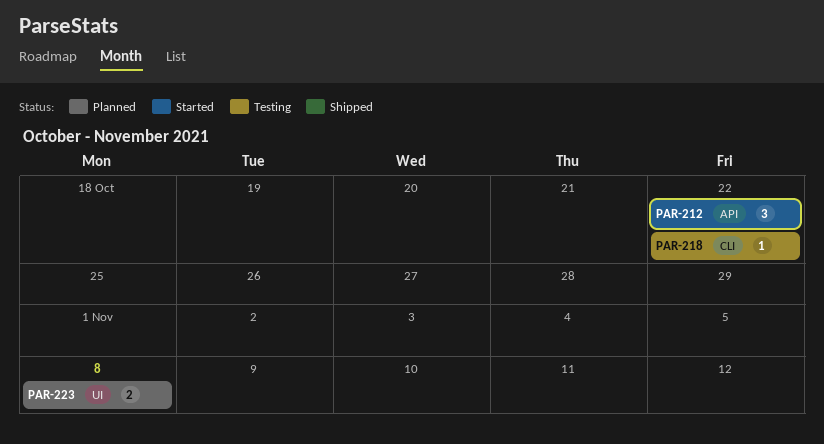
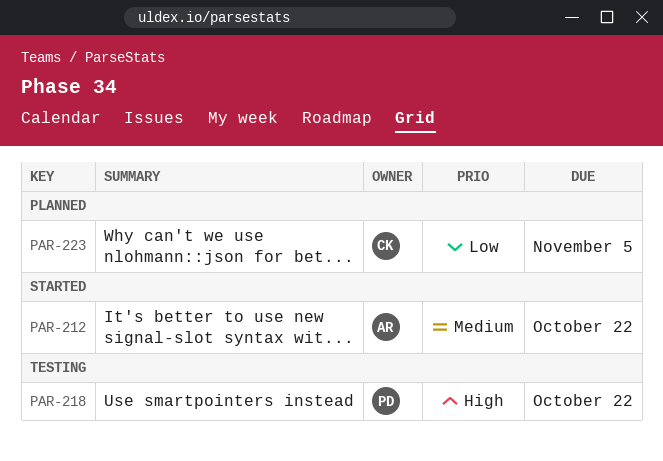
PAR-223, due: Nov 8 -> Nov 5

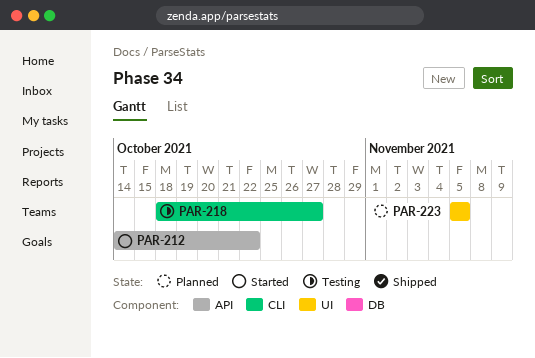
PAR-218, due: Oct 22 -> Oct 27

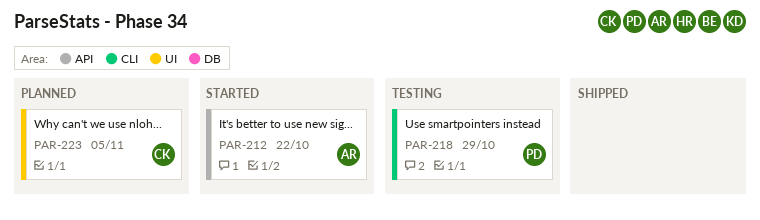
PAR-218, due: Oct 27 -> Oct 29

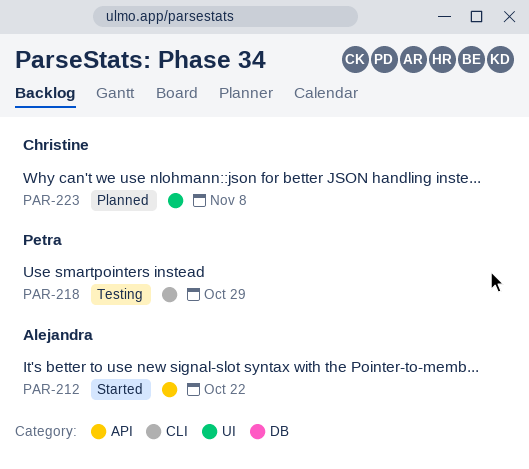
PAR-223, due: Nov 5 -> Nov 8

